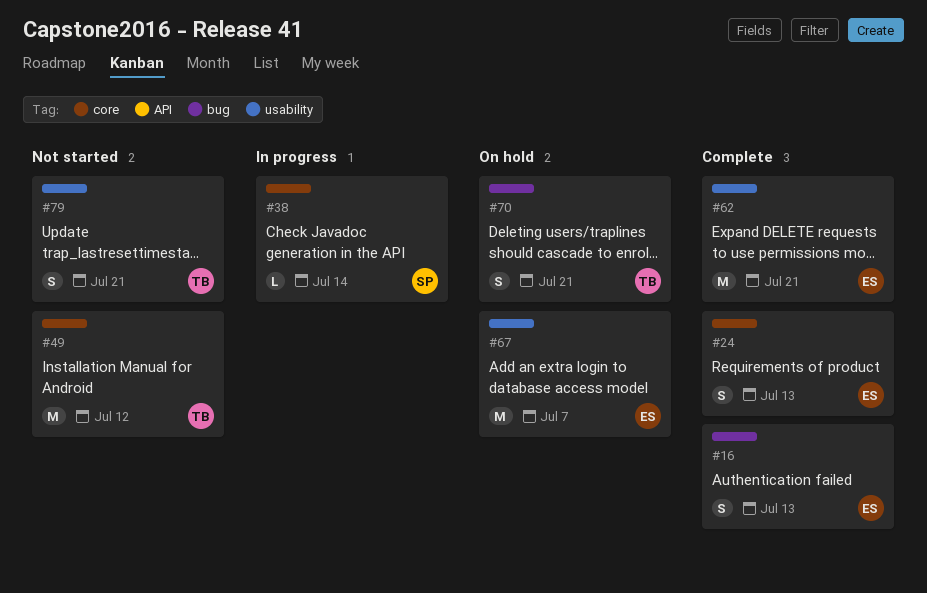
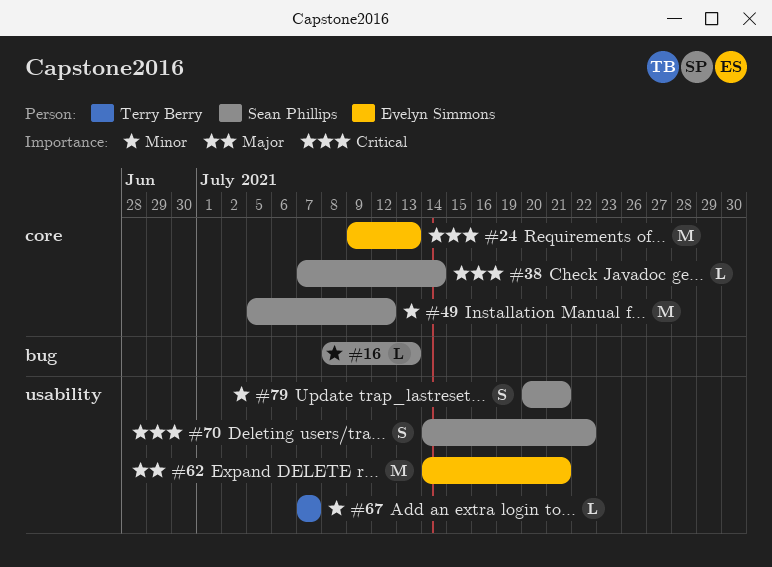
#16, owner: Evelyn Simmons -> Sean Phillips
#16, estimate: S -> L
#24, estimate: S -> M
#49, owner: Terry Berry -> Sean Phillips
#67, owner: Evelyn Simmons -> Terry Berry
#67, estimate: M -> L
#70, owner: Terry Berry -> Sean Phillips
#70, label: bug -> usability
#70, due: Jul 21 -> Jul 22
#79, owner: Terry Berry -> Sean Phillips

